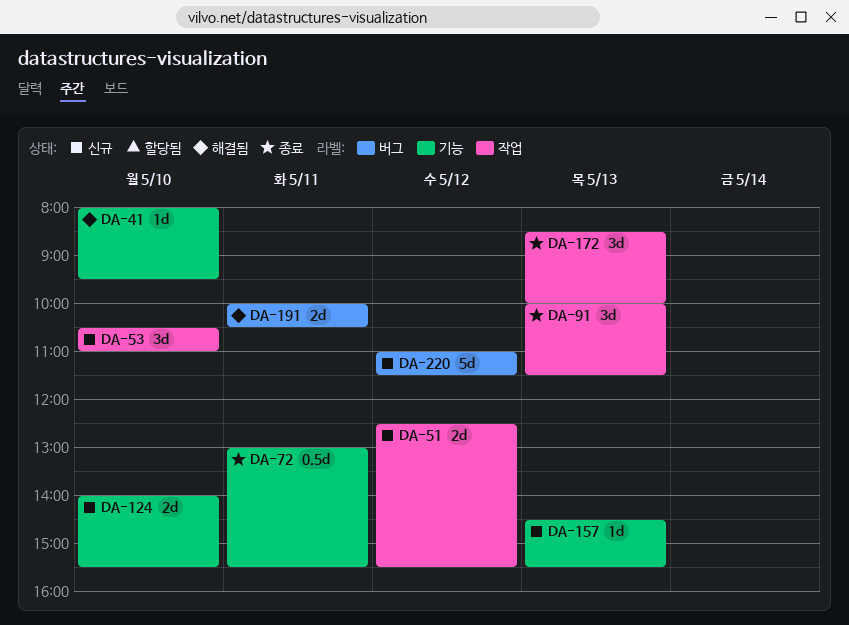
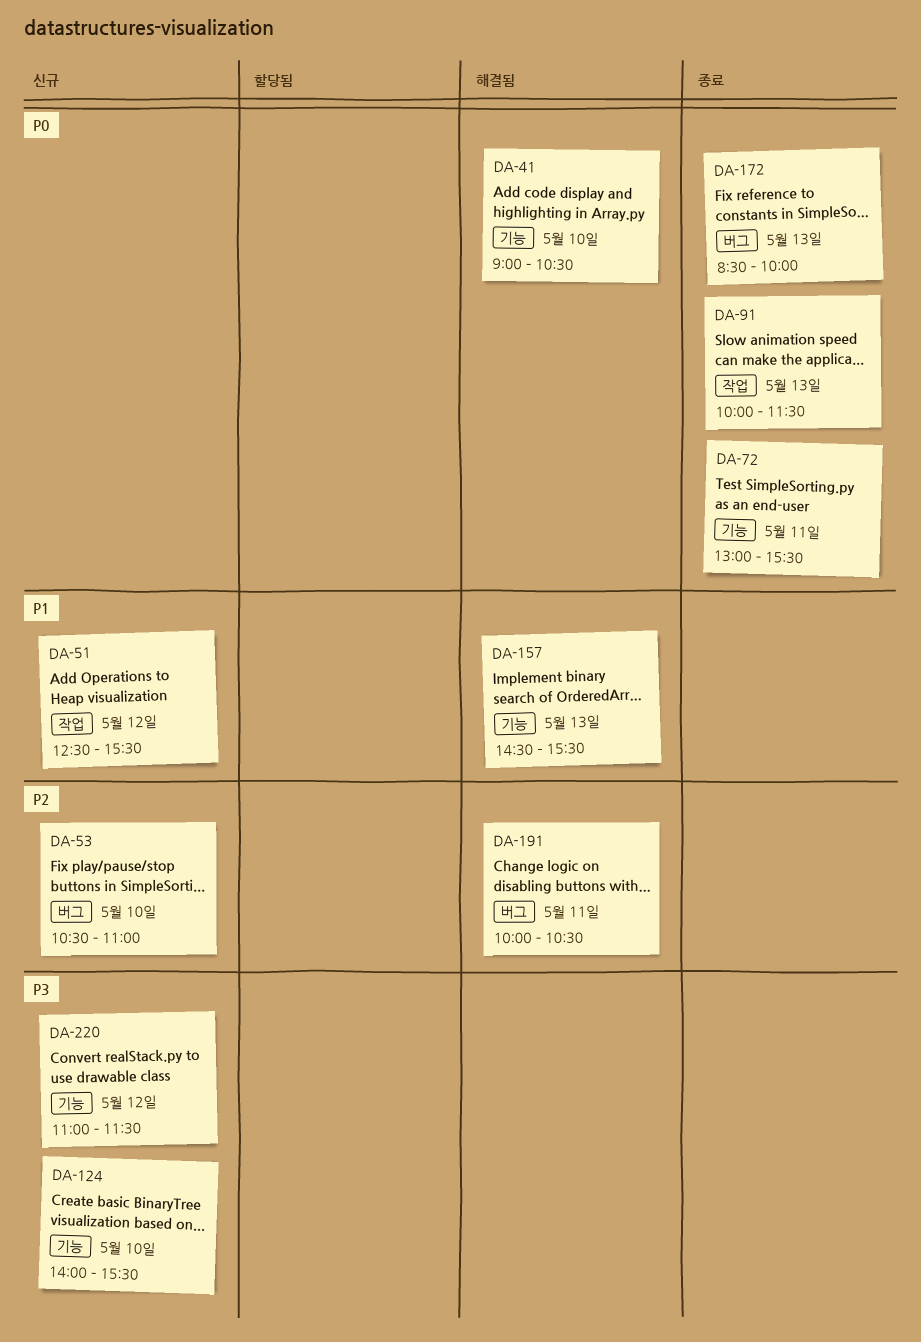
DA-41, begins: 08:00 -> 09:00
DA-41, ends: 09:30 -> 10:30
DA-53, label: 작업 -> 버그
DA-157, status: 신규 -> 해결됨
DA-172, label: 작업 -> 버그
DA-220, label: 버그 -> 기능

